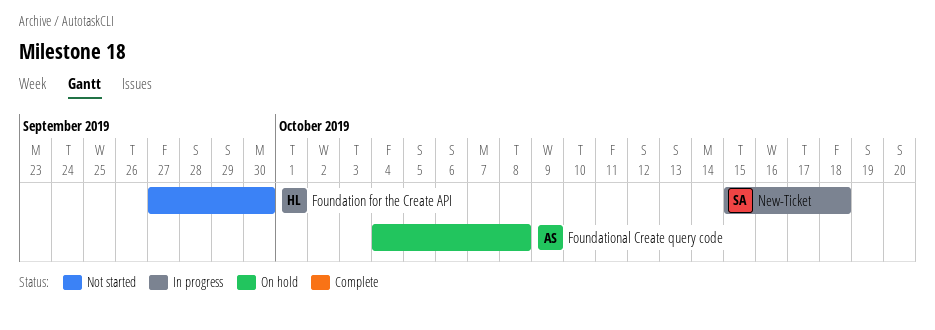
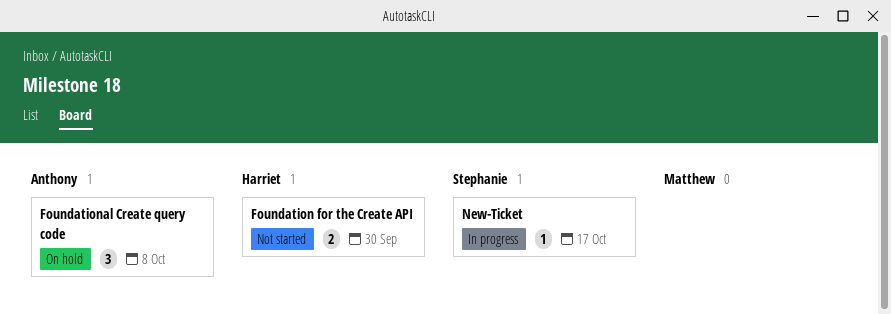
New-Ticket, due: Oct 18 -> Oct 17

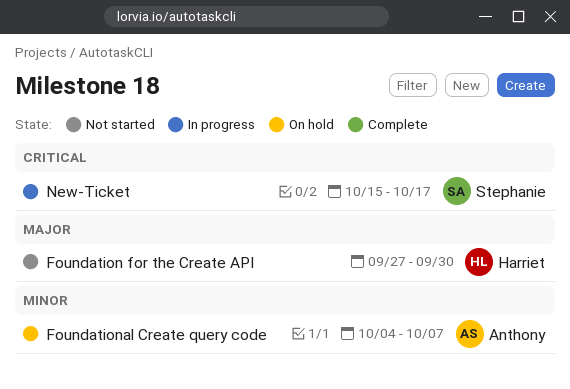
Foundational Create query code, due: Oct 8 -> Oct 7

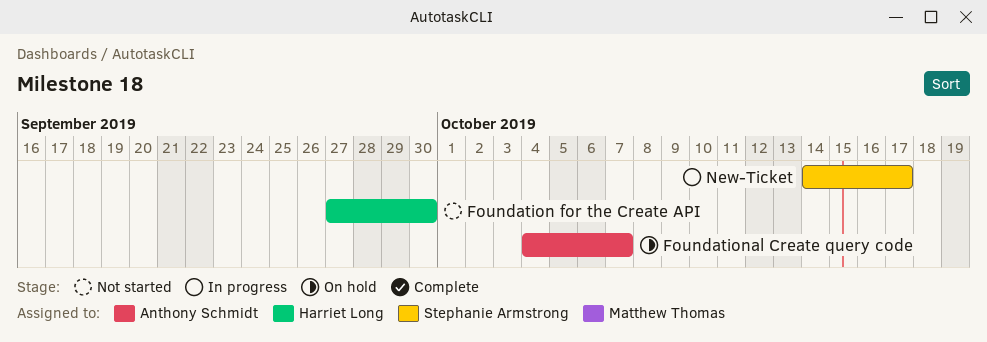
New-Ticket, start: Oct 15 -> Oct 14

